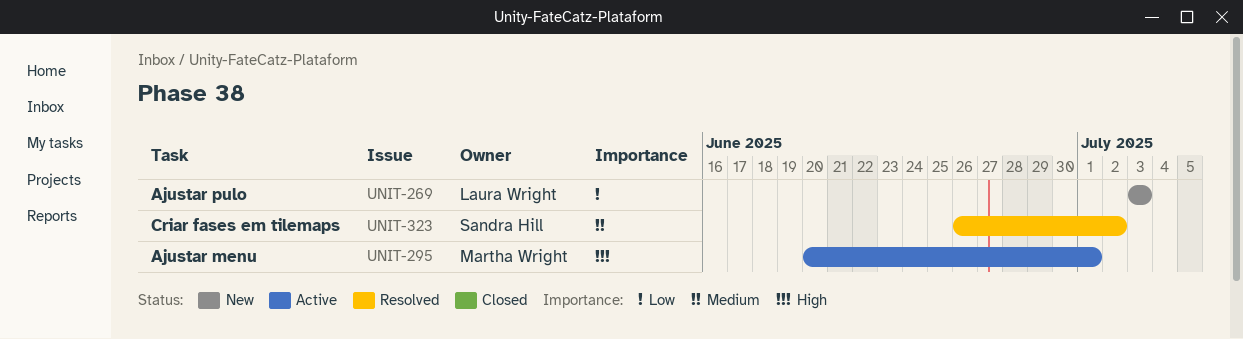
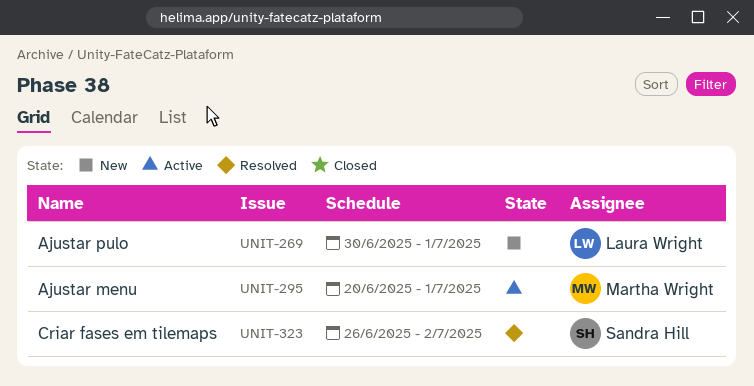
UNIT-269, start: Jul 3 -> Jun 30
UNIT-269, due: Jul 3 -> Jul 1

